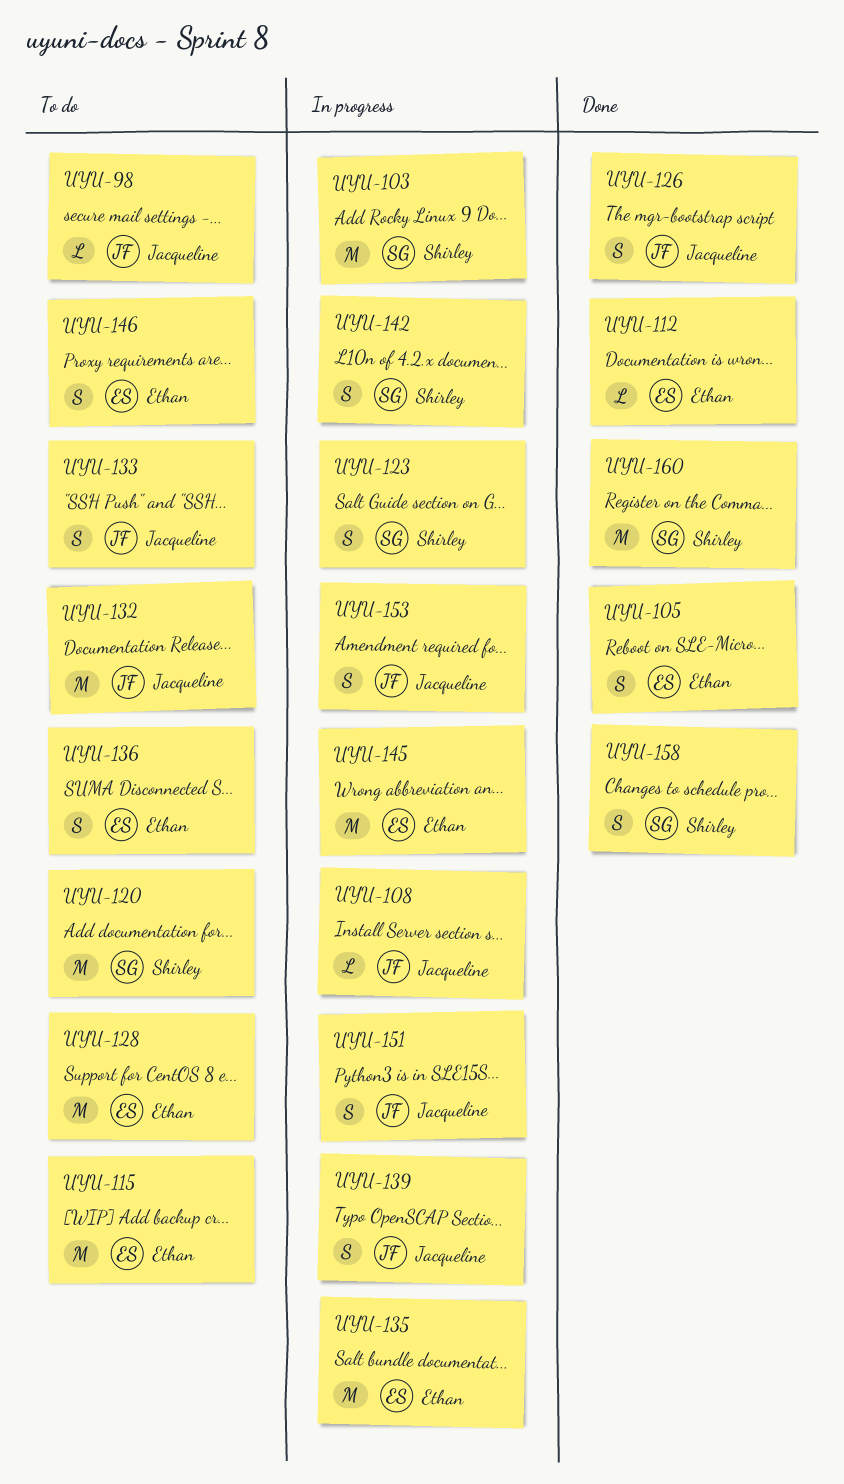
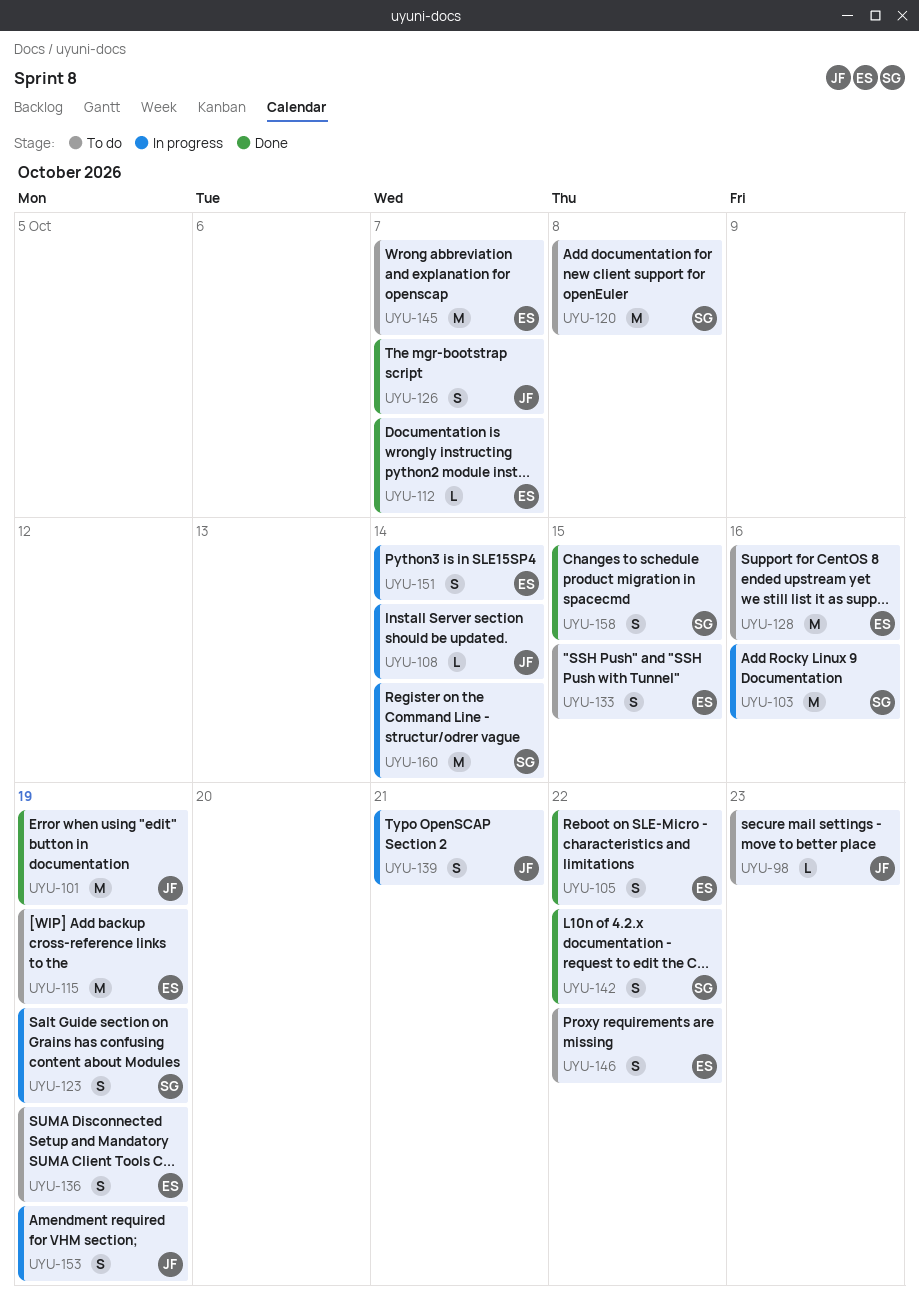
UYU-101: none -> present
UYU-132: present -> none
UYU-133, owner: Jacqueline -> Ethan
UYU-135: present -> none
UYU-142, status: In progress -> Done
UYU-145, status: In progress -> To do
UYU-151, owner: Jacqueline -> Ethan
UYU-160, status: Done -> In progress

